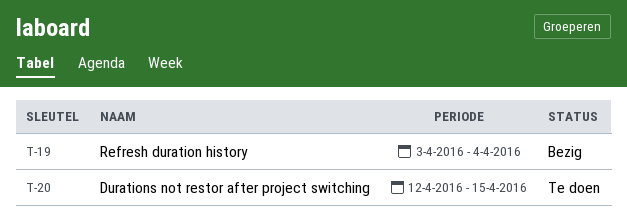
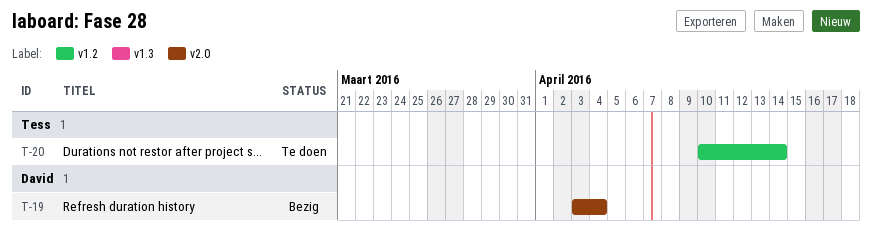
T-20, start: Apr 12 -> Apr 10
T-20, due: Apr 15 -> Apr 14

